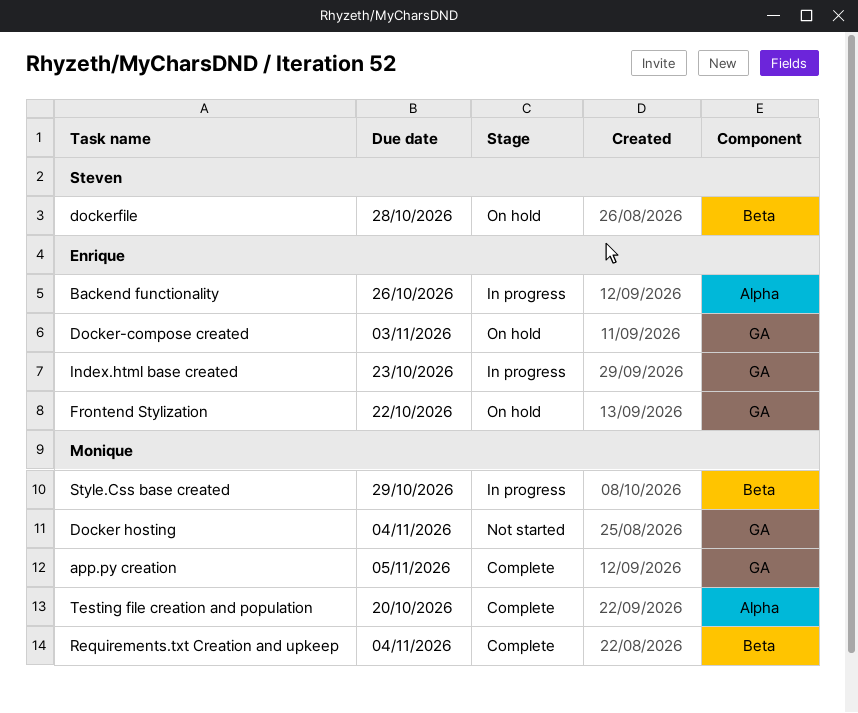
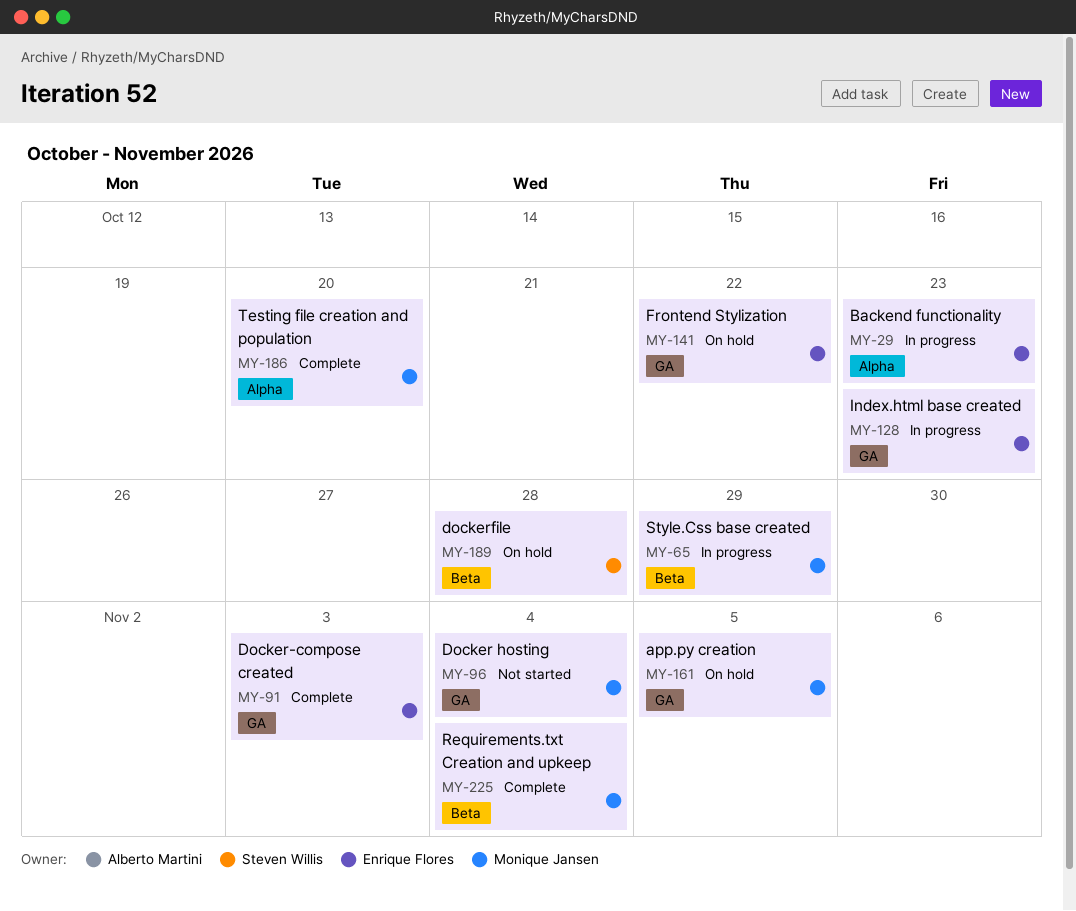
app.py creation, status: Complete -> On hold
Backend functionality, due: Oct 26 -> Oct 23
Docker-compose created, status: On hold -> Complete

